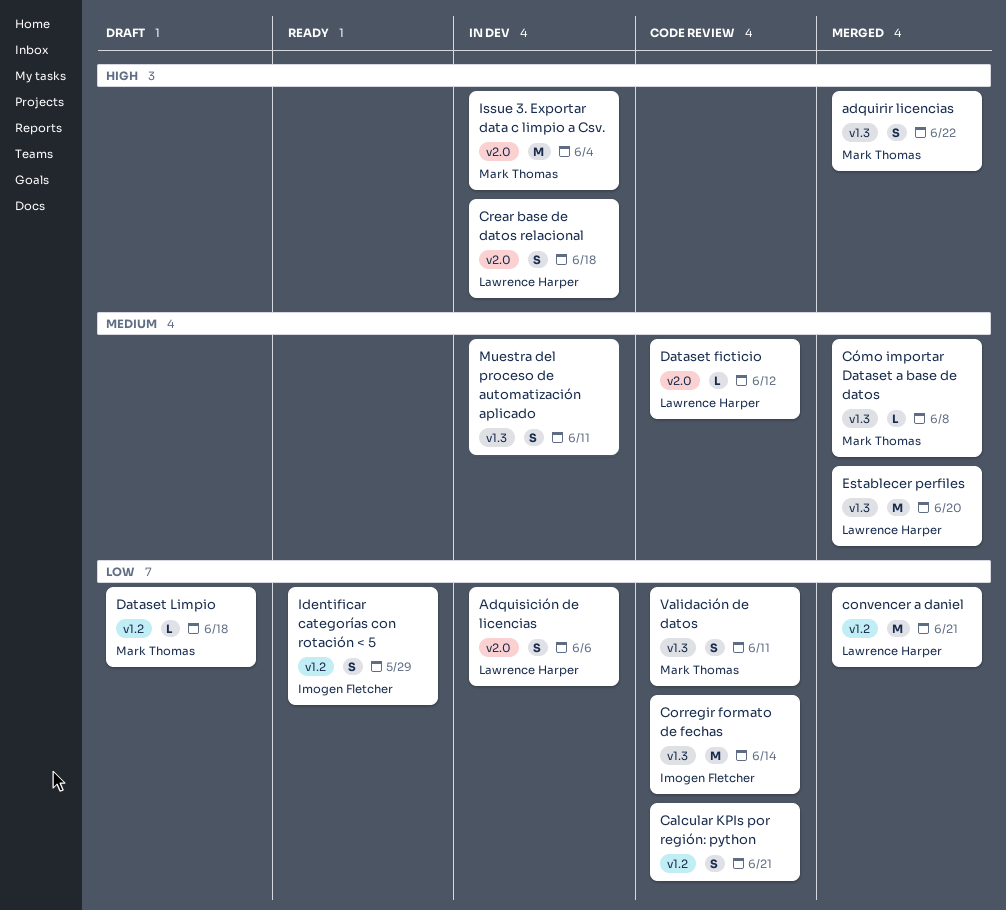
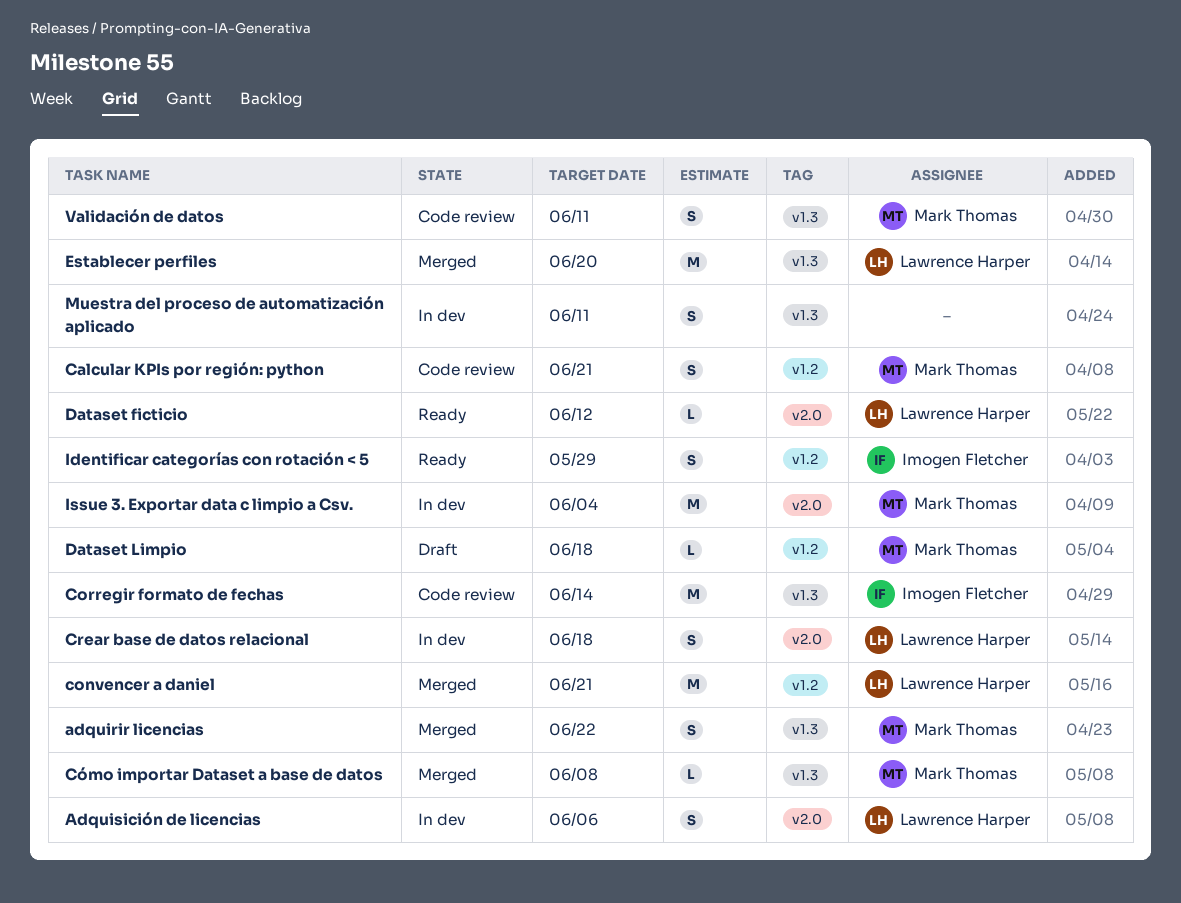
Calcular KPIs por región: python, owner: none -> Mark Thomas
Dataset ficticio, status: Code review -> Ready

